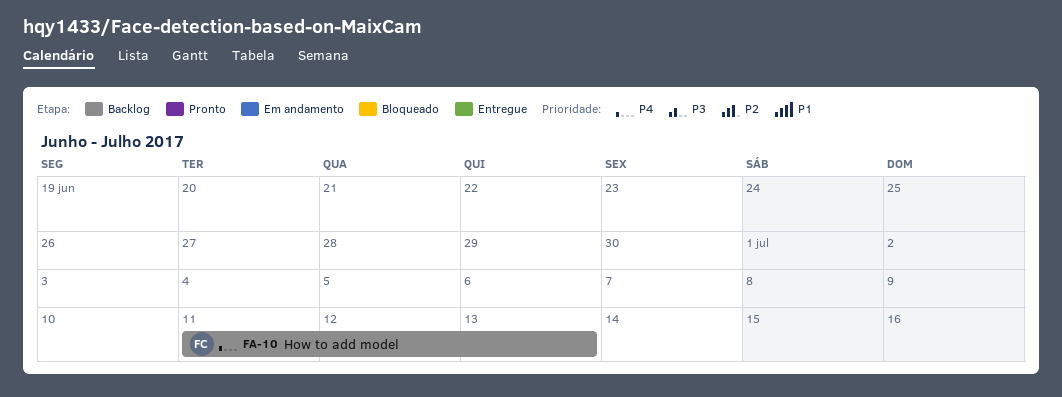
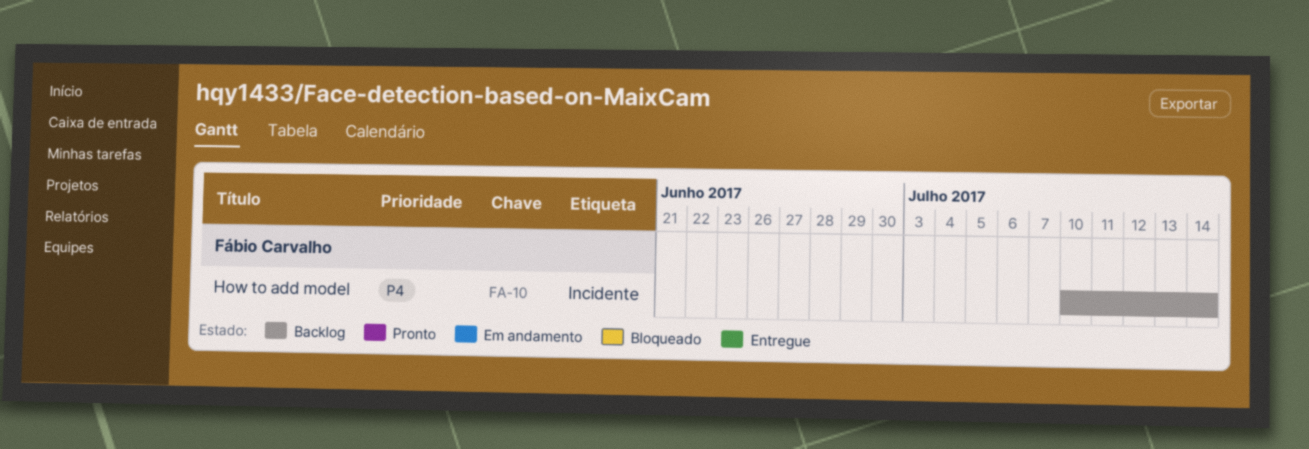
FA-10, start: Jul 11 -> Jul 10
FA-10, due: Jul 13 -> Jul 14

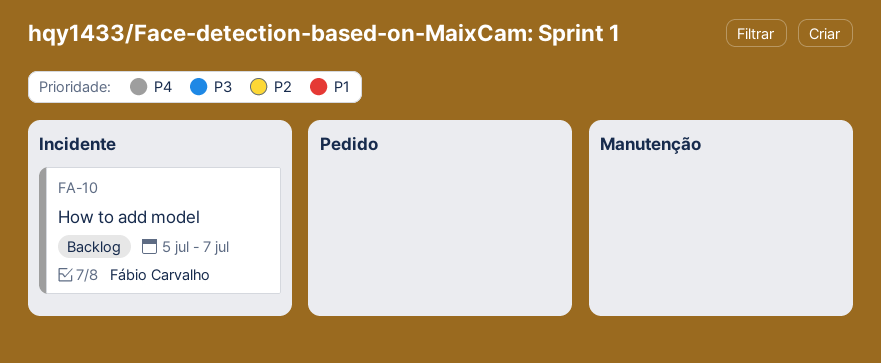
FA-10, start: Jul 10 -> Jul 5
FA-10, due: Jul 14 -> Jul 7

